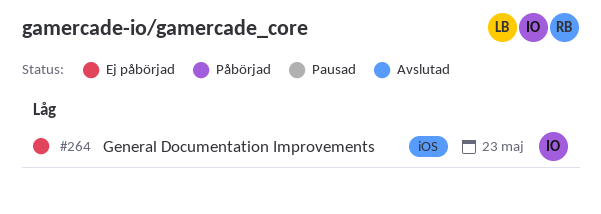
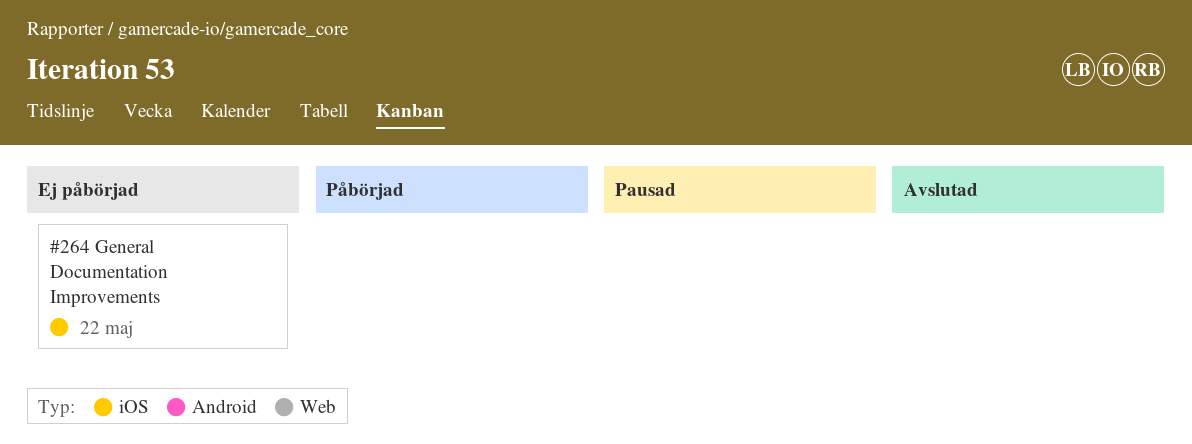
#264, due: May 23 -> May 22

